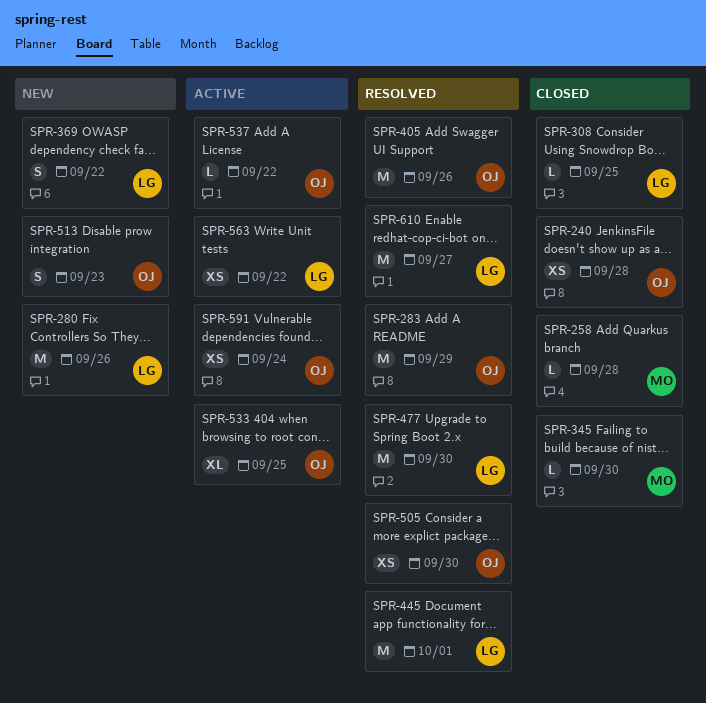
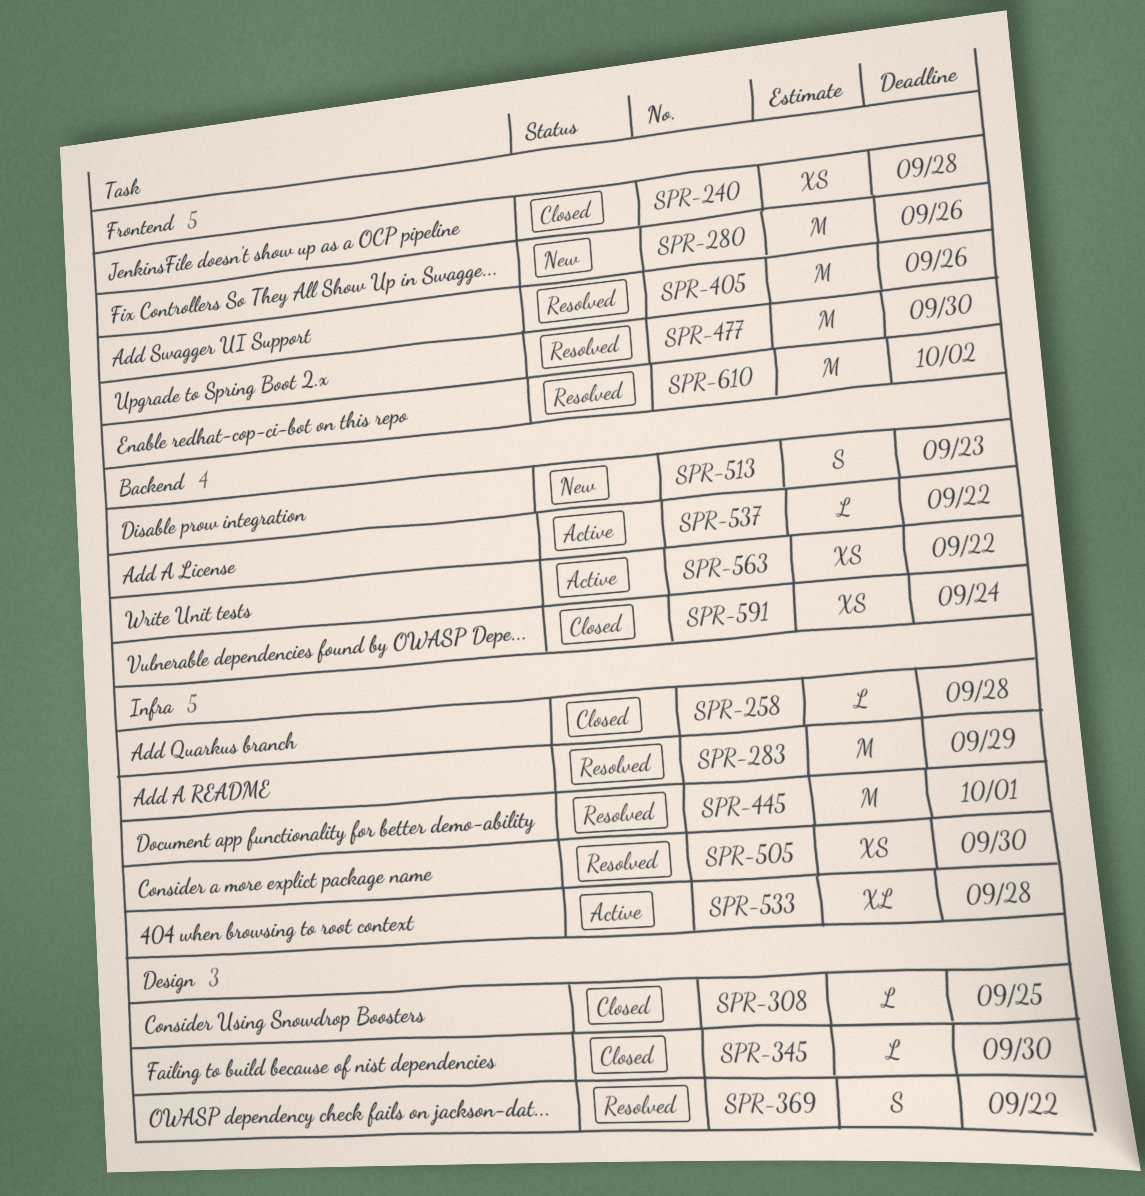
SPR-369, status: New -> Resolved
SPR-533, due: Sep 25 -> Sep 28
SPR-591, status: Active -> Closed
SPR-610, due: Sep 27 -> Oct 2

